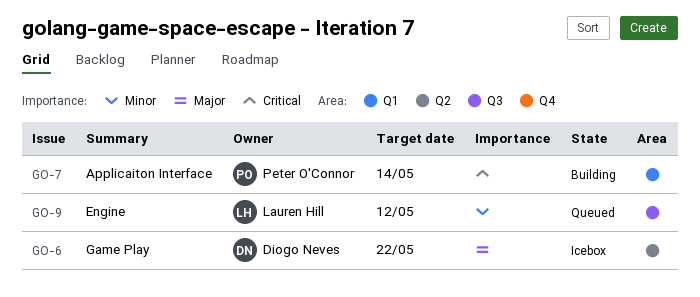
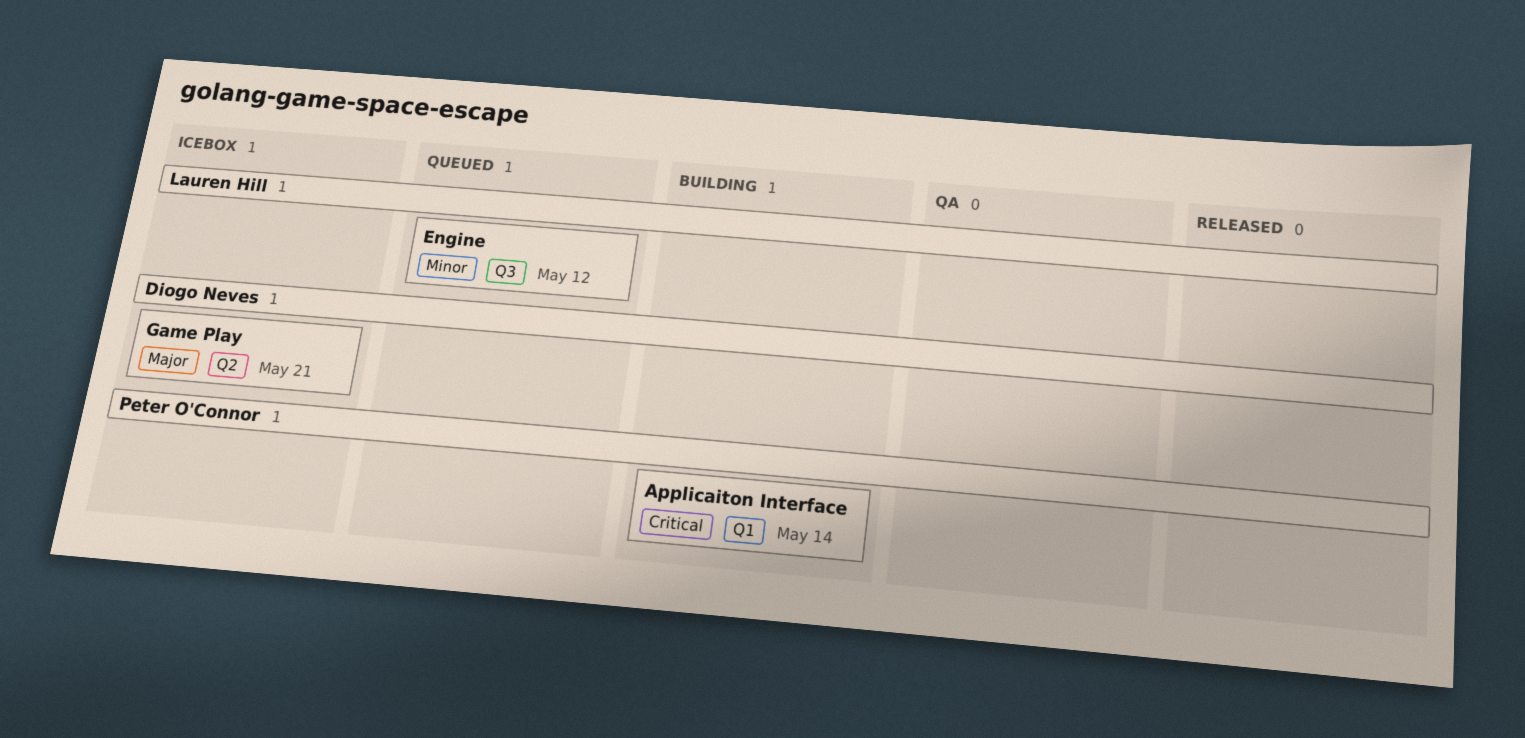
Game Play, due: May 22 -> May 21

